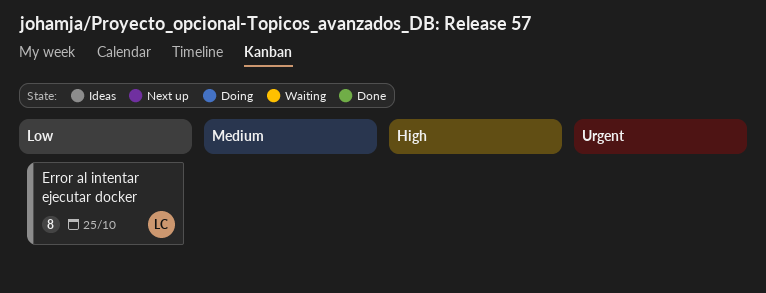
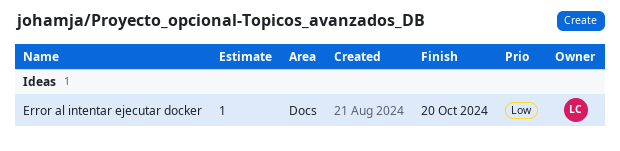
Error al intentar ejecutar docker, estimate: 8 -> 1
Error al intentar ejecutar docker, due: Oct 25 -> Oct 20

